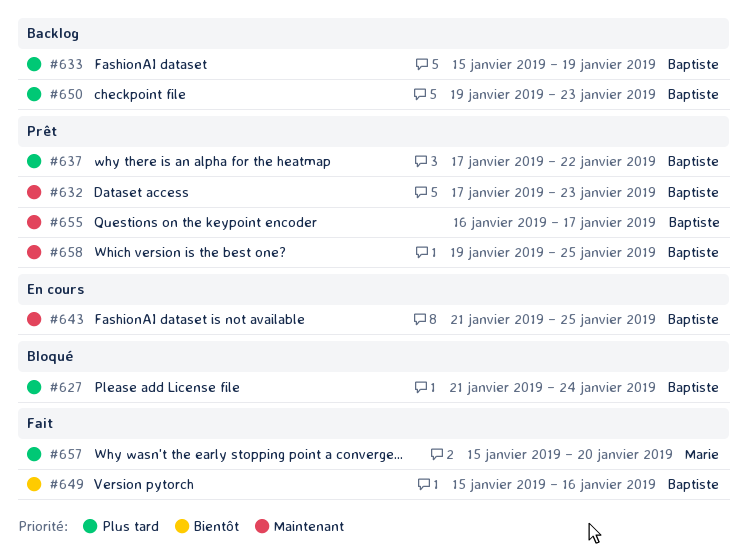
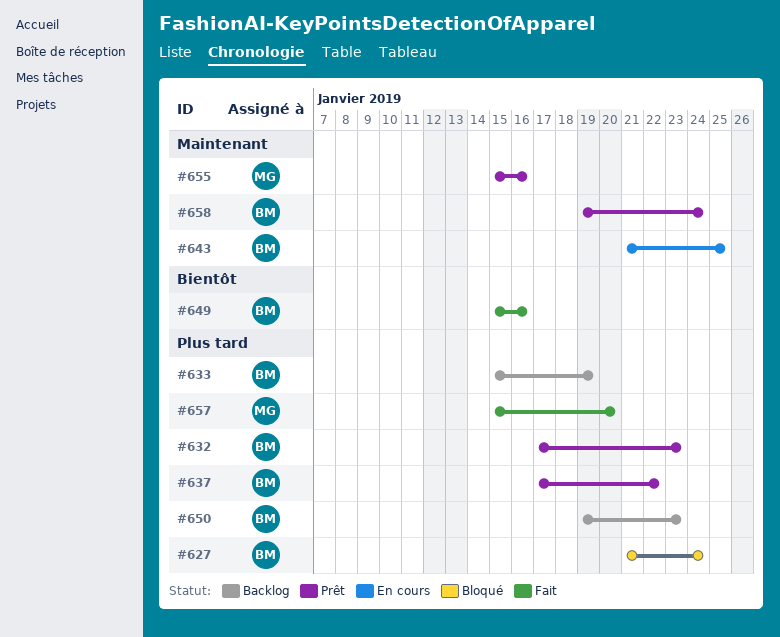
#632, priority: Maintenant -> Plus tard
#655, owner: Baptiste -> Marie
#655, start: Jan 16 -> Jan 15
#655, due: Jan 17 -> Jan 16
#658, due: Jan 25 -> Jan 24

